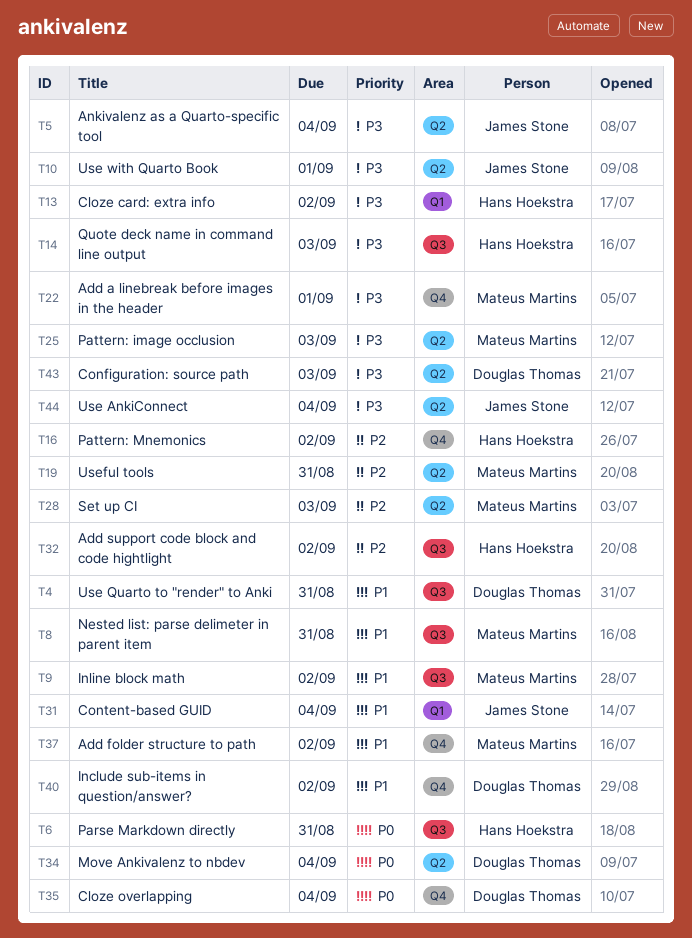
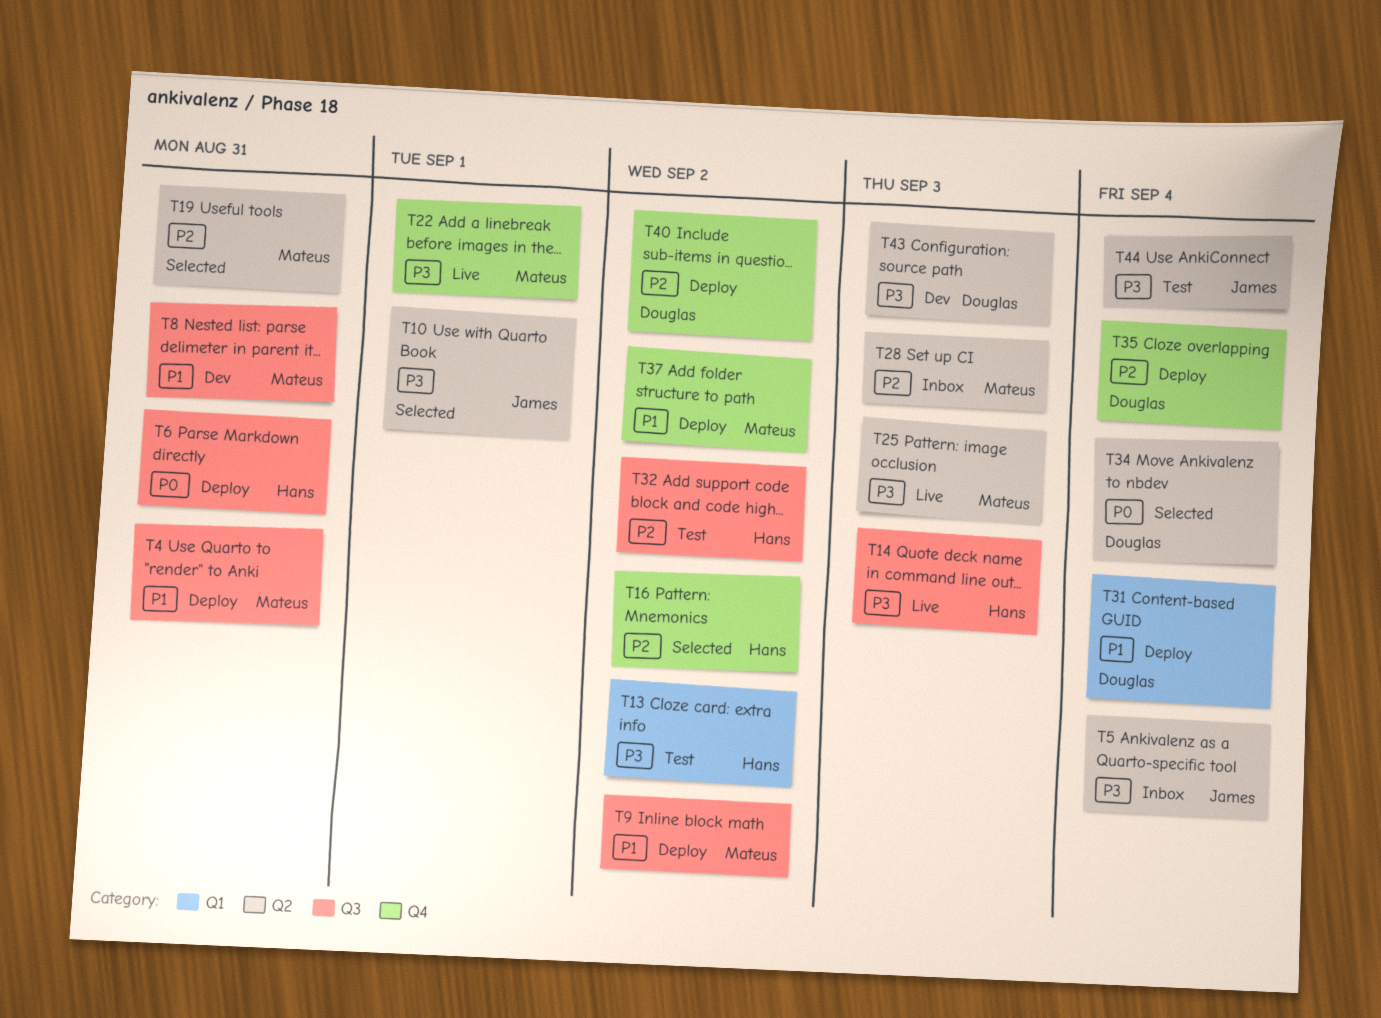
T4, owner: Douglas Thomas -> Mateus Martins
T31, owner: James Stone -> Douglas Thomas
T35, priority: P0 -> P2
T40, priority: P1 -> P2

